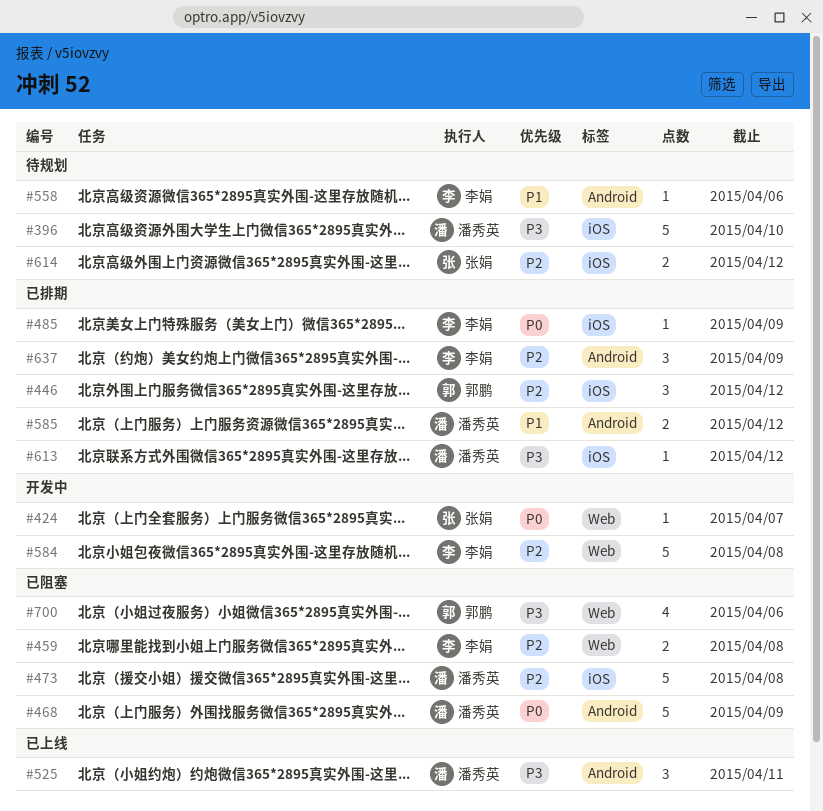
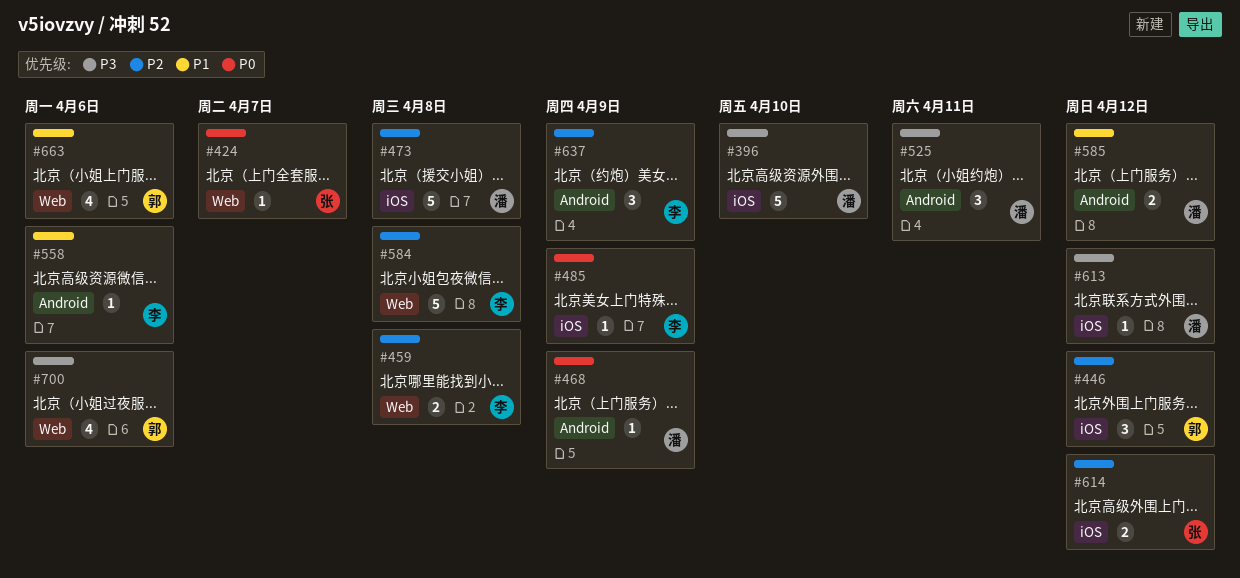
#468, estimate: 5 -> 1
#663: none -> present

